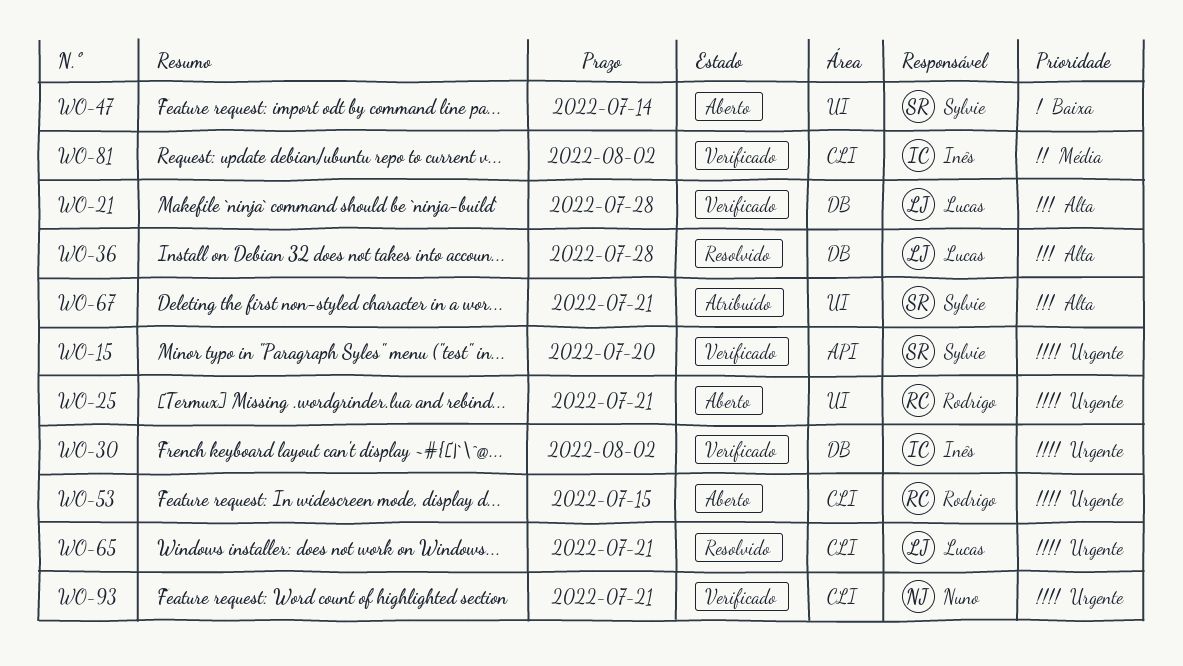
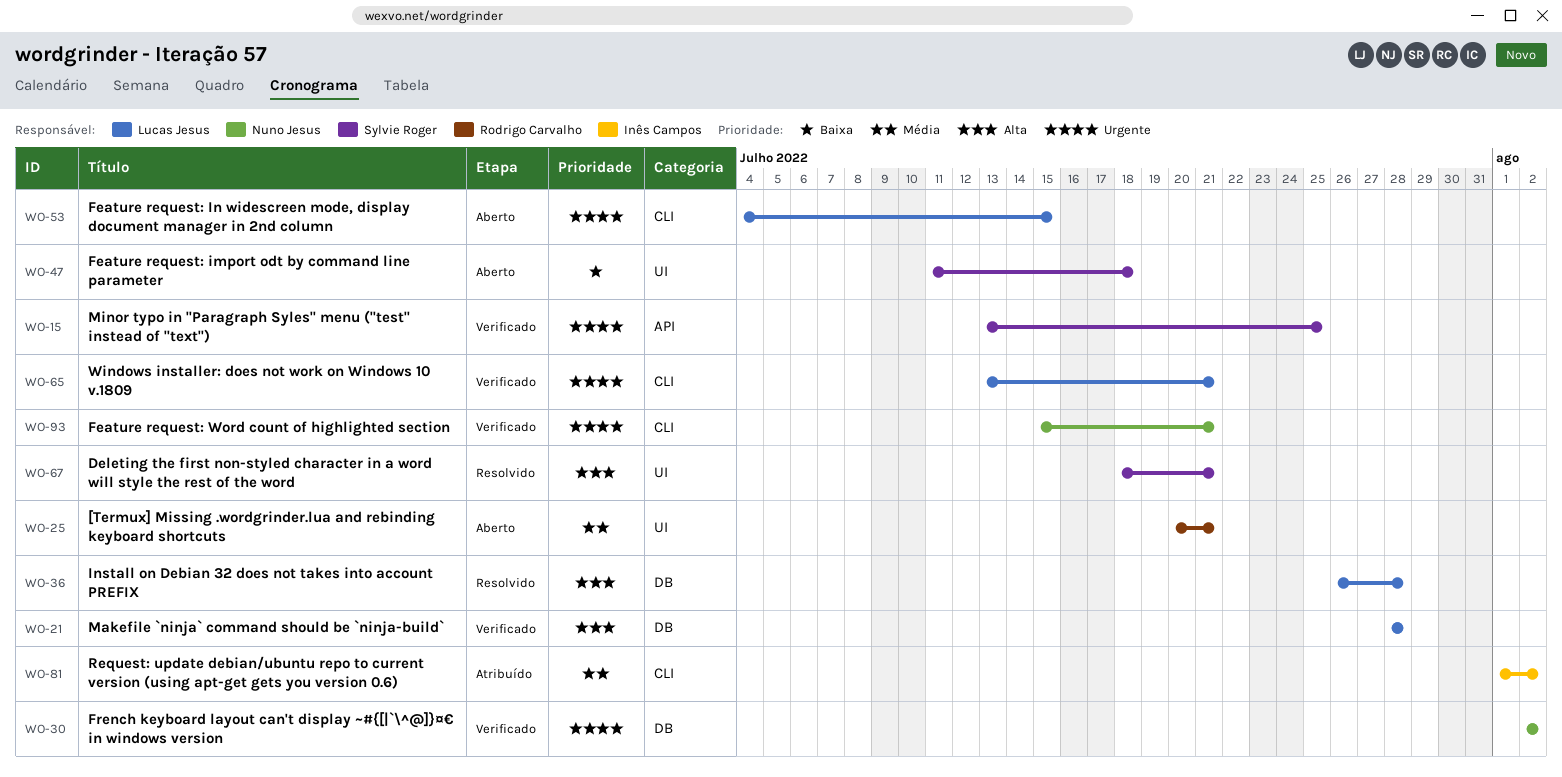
WO-15, due: Jul 20 -> Jul 25
WO-25, priority: Urgente -> Média
WO-30, owner: Inês Campos -> Nuno Jesus
WO-47, due: Jul 14 -> Jul 18
WO-53, owner: Rodrigo Carvalho -> Lucas Jesus
WO-65, status: Resolvido -> Verificado
WO-67, status: Atribuído -> Resolvido
WO-81, status: Verificado -> Atribuído

